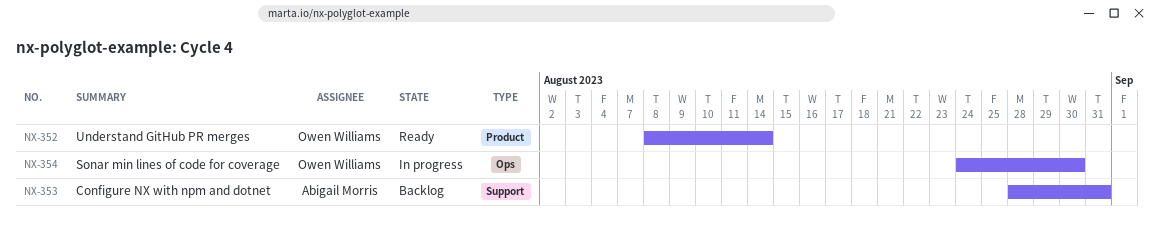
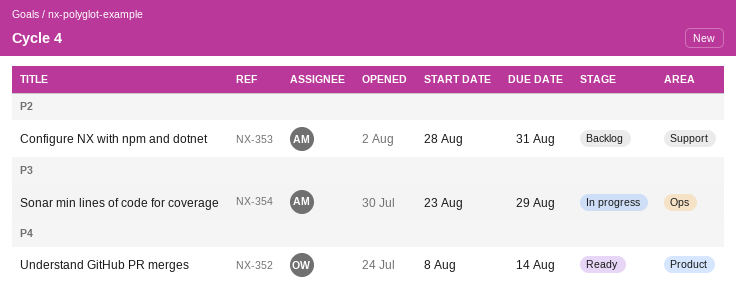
NX-354, owner: Owen Williams -> Abigail Morris
NX-354, start: Aug 24 -> Aug 23
NX-354, due: Aug 30 -> Aug 29

